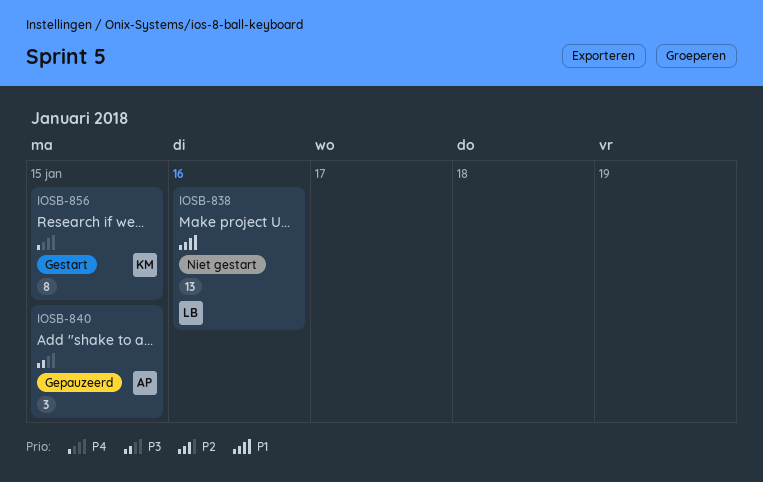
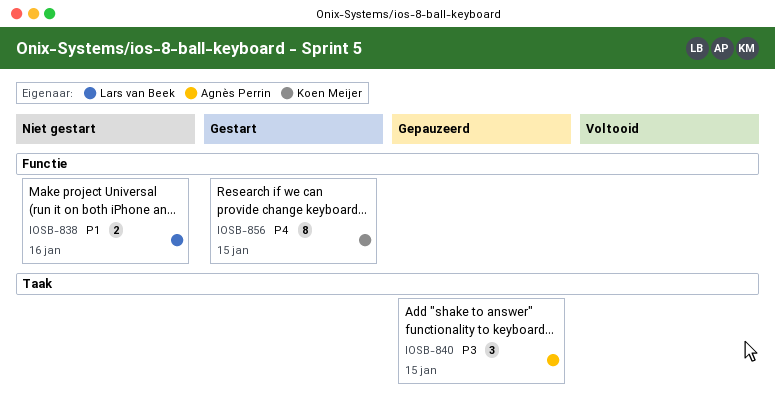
IOSB-838, estimate: 13 -> 2

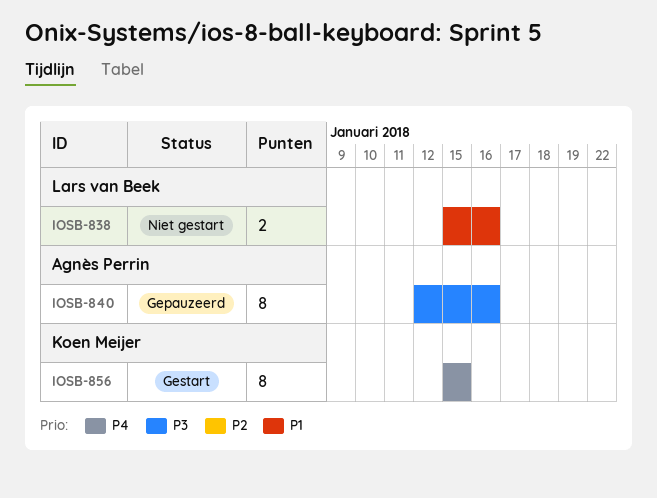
IOSB-840, estimate: 3 -> 8
IOSB-840, due: Jan 15 -> Jan 16

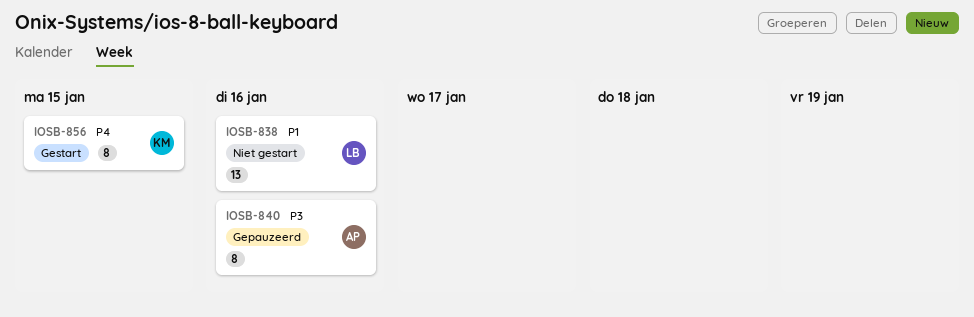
IOSB-838, estimate: 2 -> 13

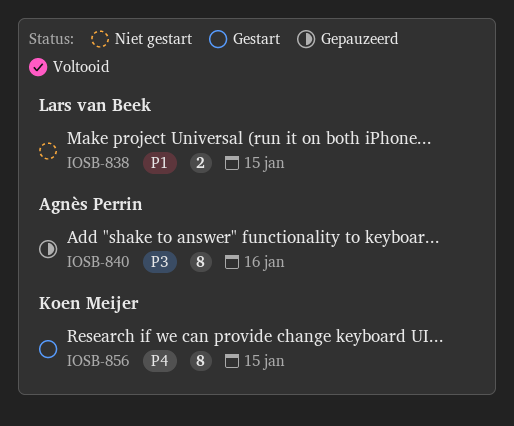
IOSB-838, estimate: 13 -> 2
IOSB-838, due: Jan 16 -> Jan 15

